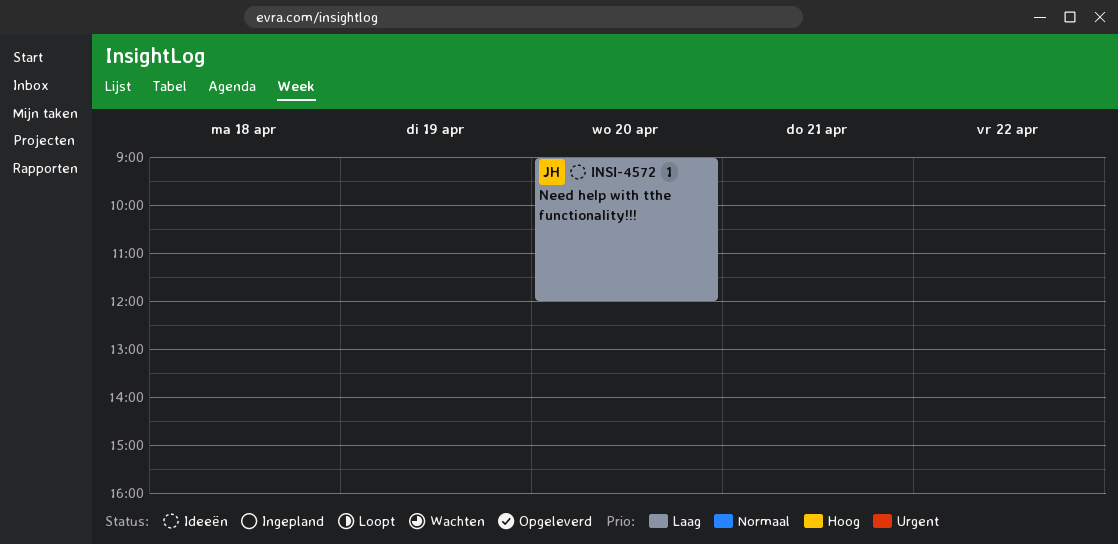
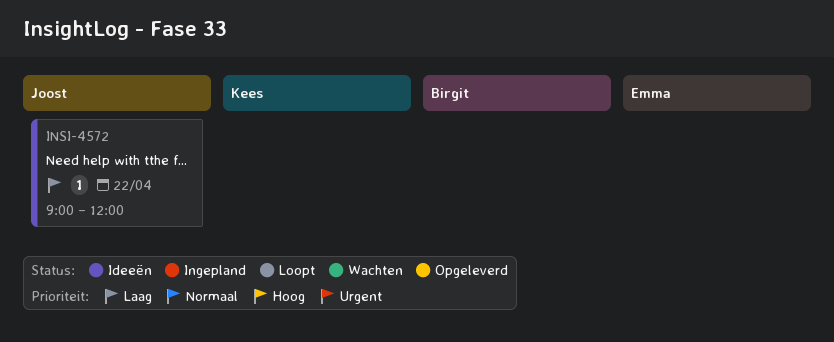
INSI-4572, day: Apr 20 -> Apr 22

